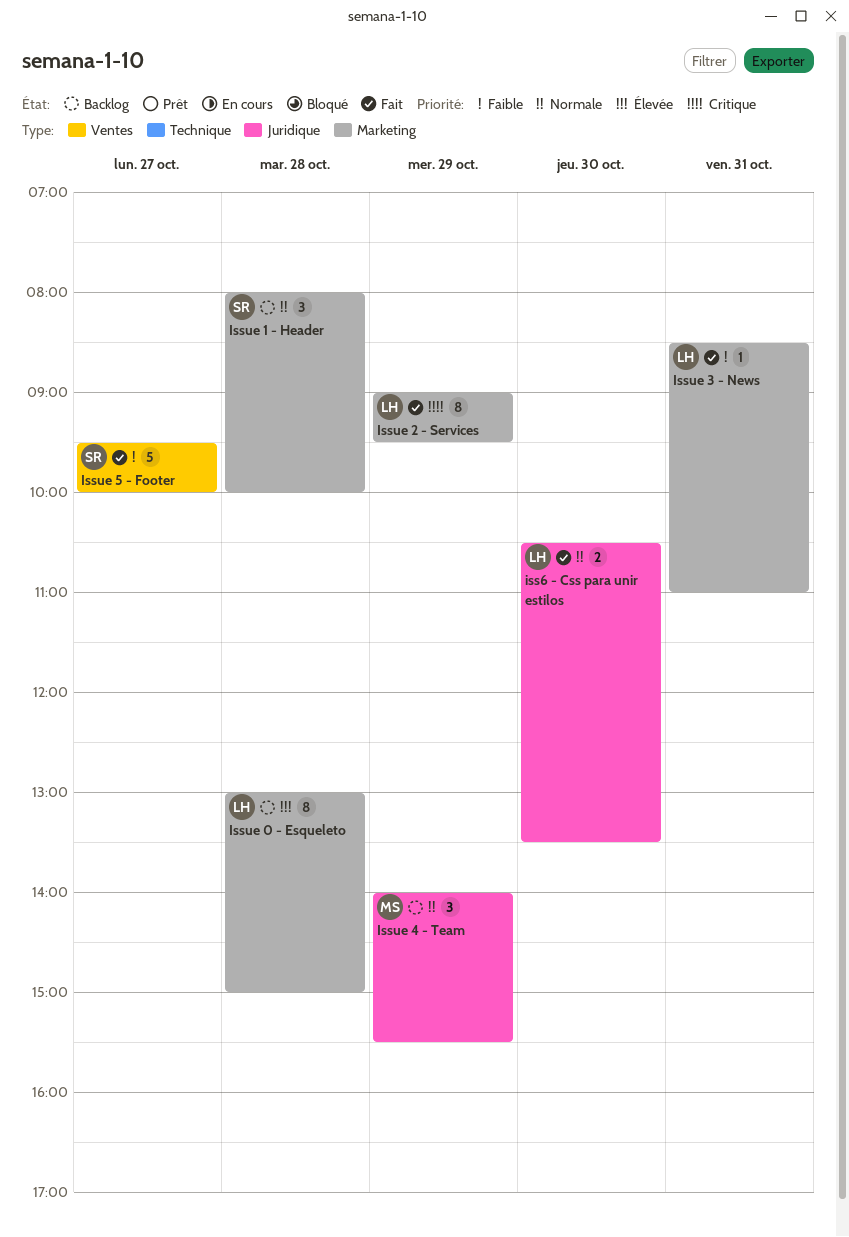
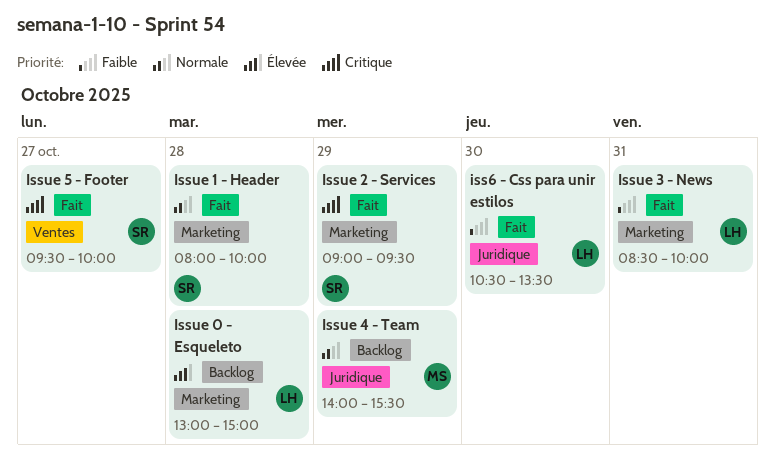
iss6 - Css para unir estilos, priority: Normale -> Faible
Issue 1 - Header, status: Backlog -> Fait
Issue 2 - Services, owner: LH -> SR
Issue 3 - News, ends: 11:00 -> 10:00
Issue 5 - Footer, priority: Faible -> Critique

